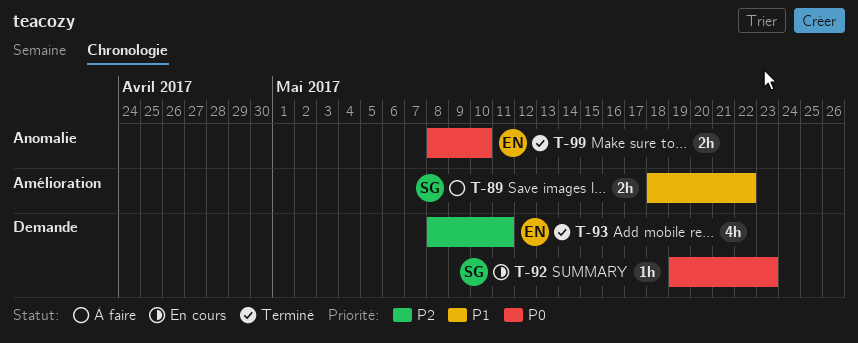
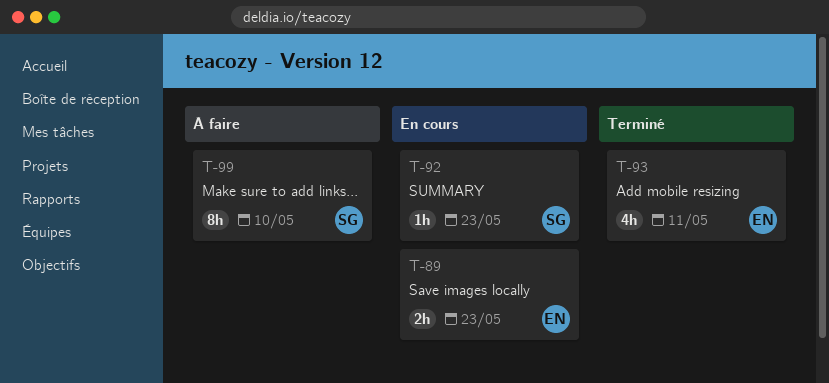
T-89, status: À faire -> En cours
T-89, owner: SG -> EN
T-89, due: May 22 -> May 23
T-99, status: Terminé -> À faire
T-99, owner: EN -> SG
T-99, estimate: 2h -> 8h

